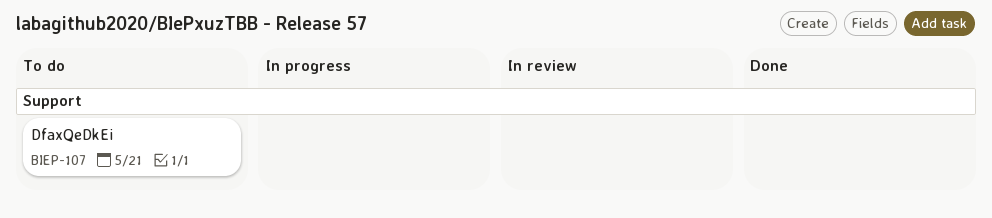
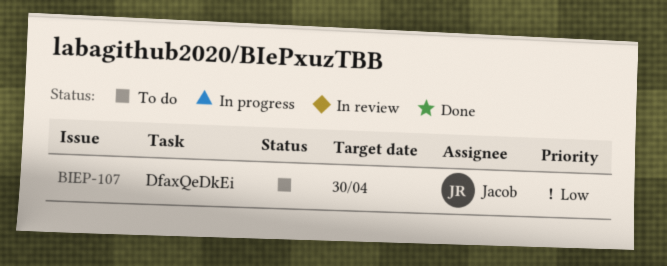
BIEP-107, due: May 21 -> Apr 30

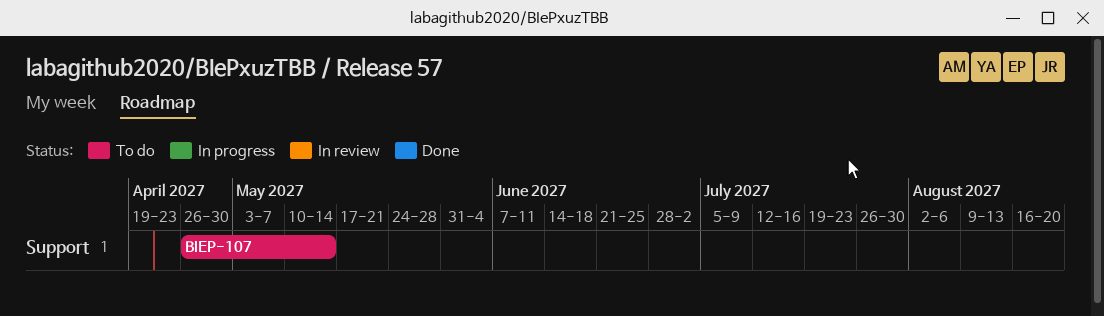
BIEP-107, due: Apr 30 -> May 14

